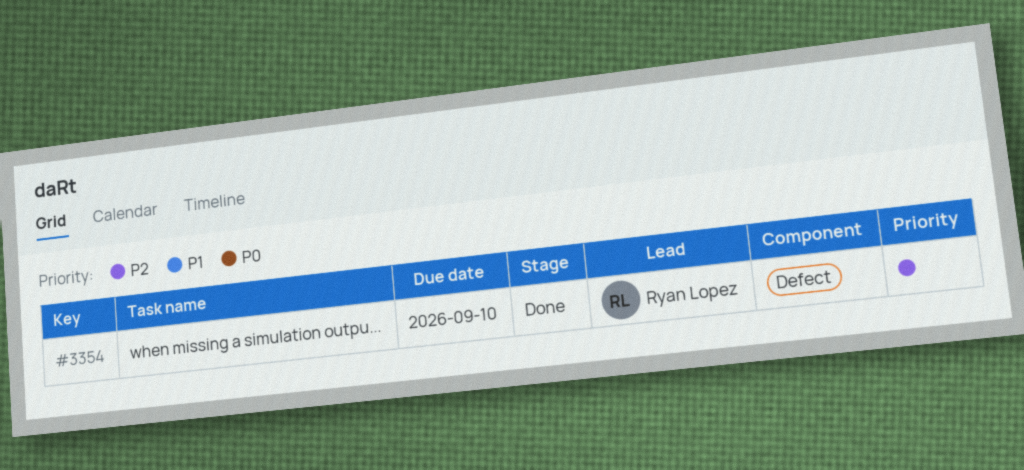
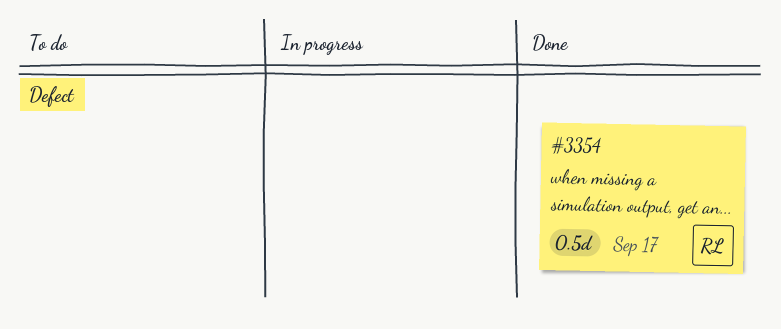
#3354, due: Sep 10 -> Sep 17

